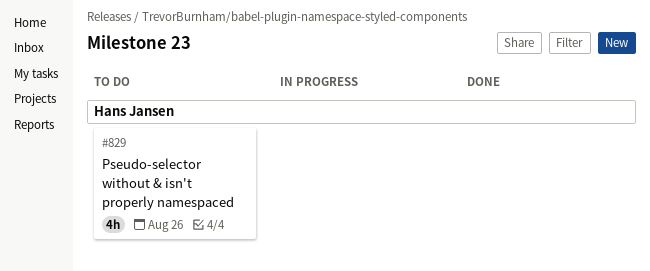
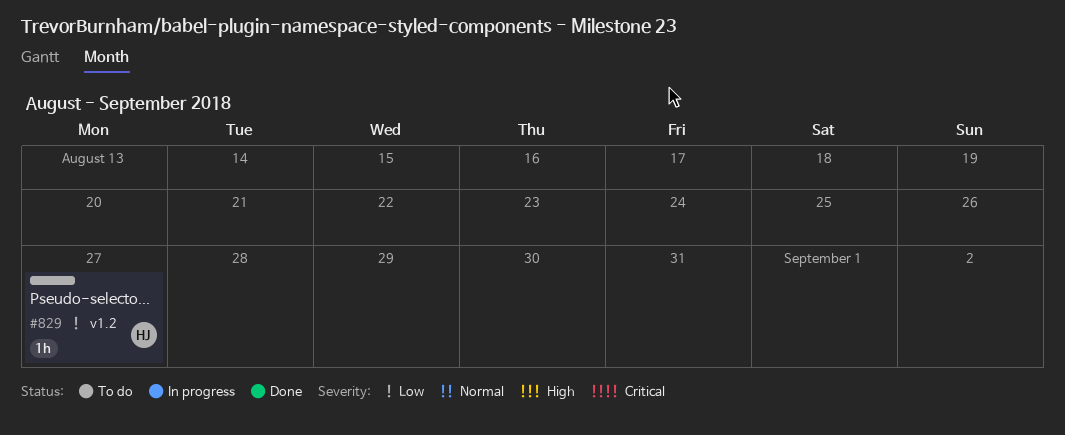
#829, estimate: 4h -> 1h
#829, due: Aug 26 -> Aug 27

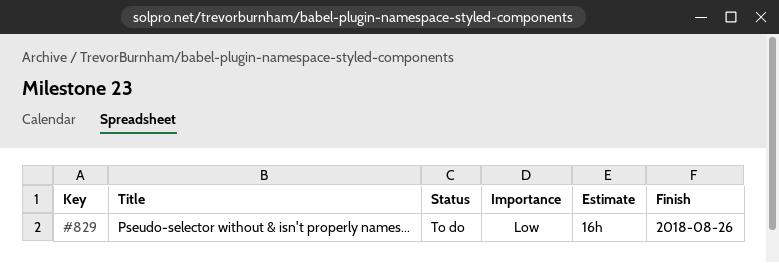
#829, estimate: 1h -> 16h
#829, due: Aug 27 -> Aug 26

